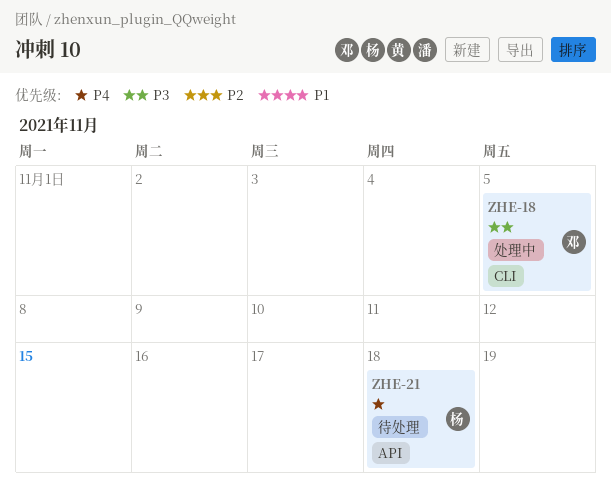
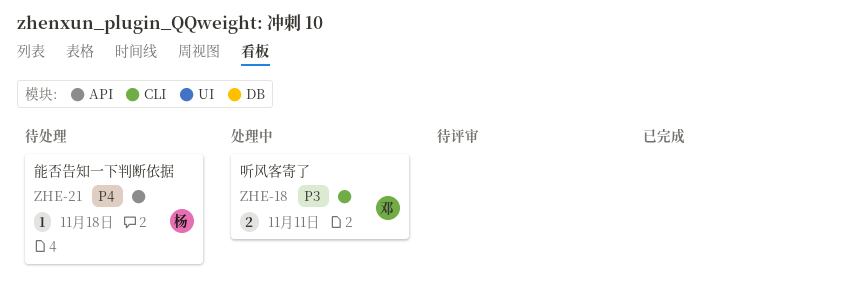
ZHE-18, due: Nov 5 -> Nov 11

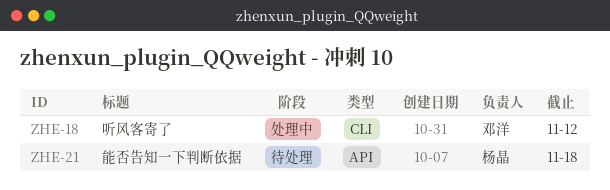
ZHE-18, due: Nov 11 -> Nov 12

